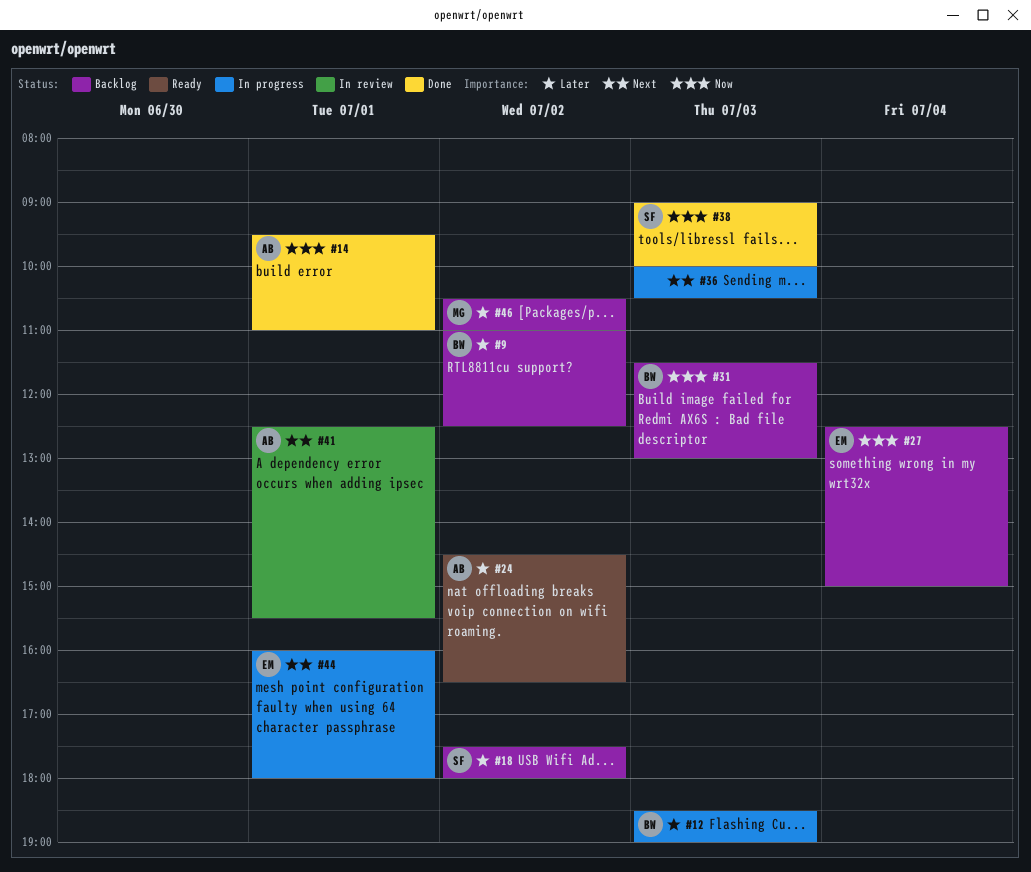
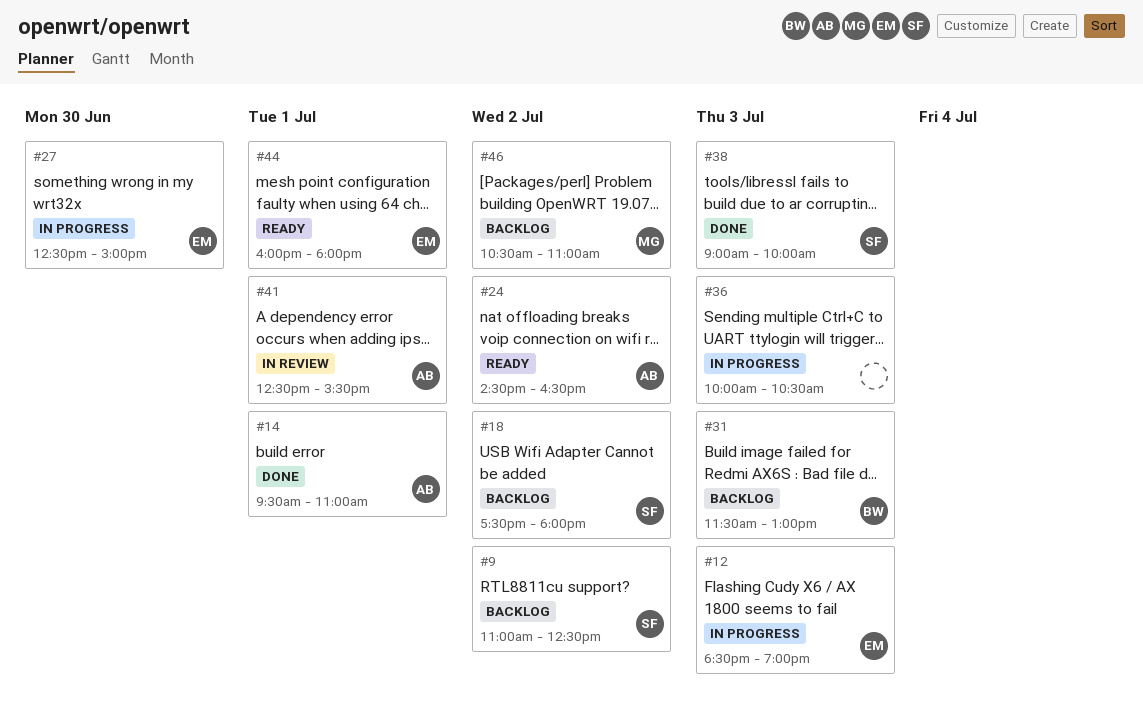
#9, owner: BW -> SF
#12, owner: BW -> EM
#27, status: Backlog -> In progress
#27, day: Jul 4 -> Jun 30
#44, status: In progress -> Ready

